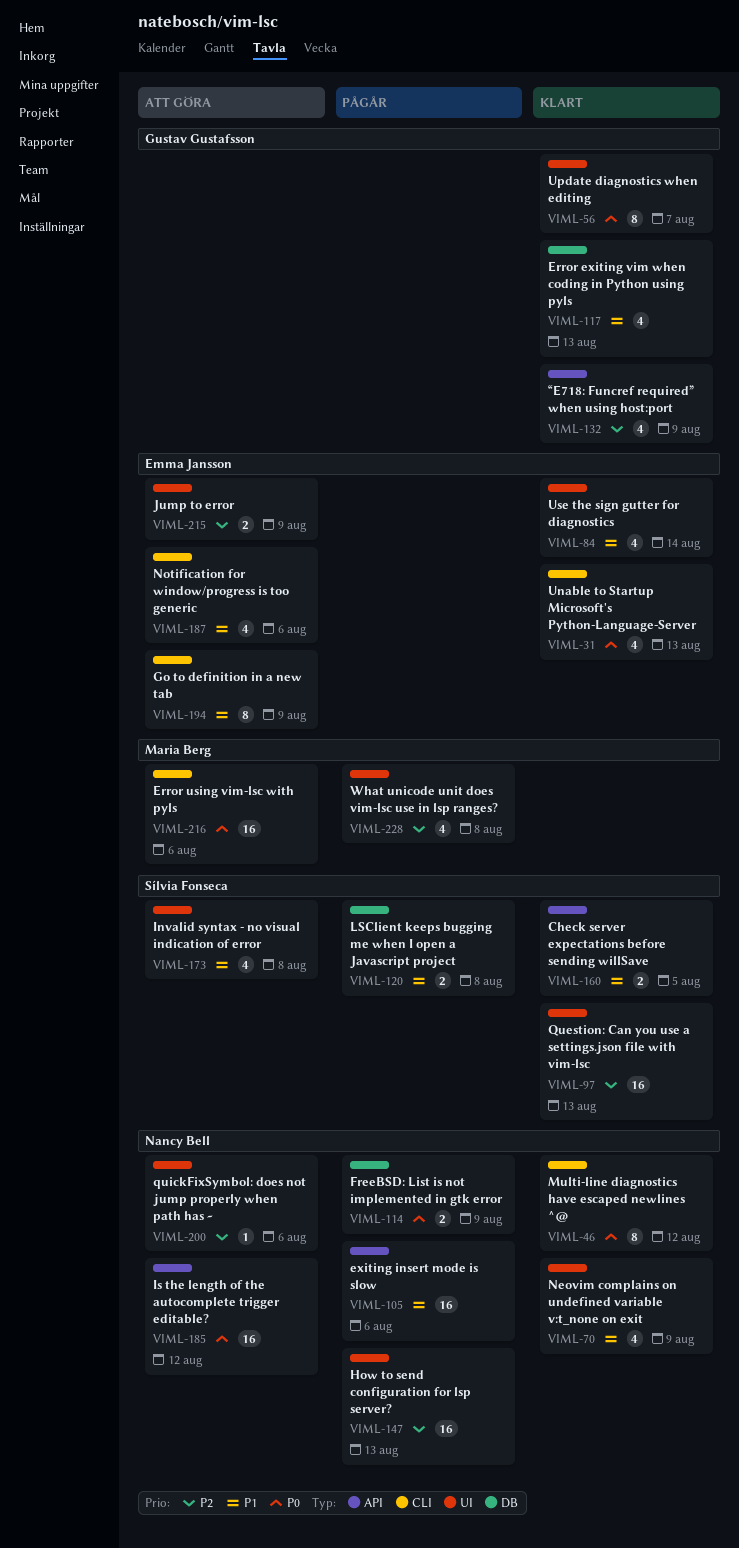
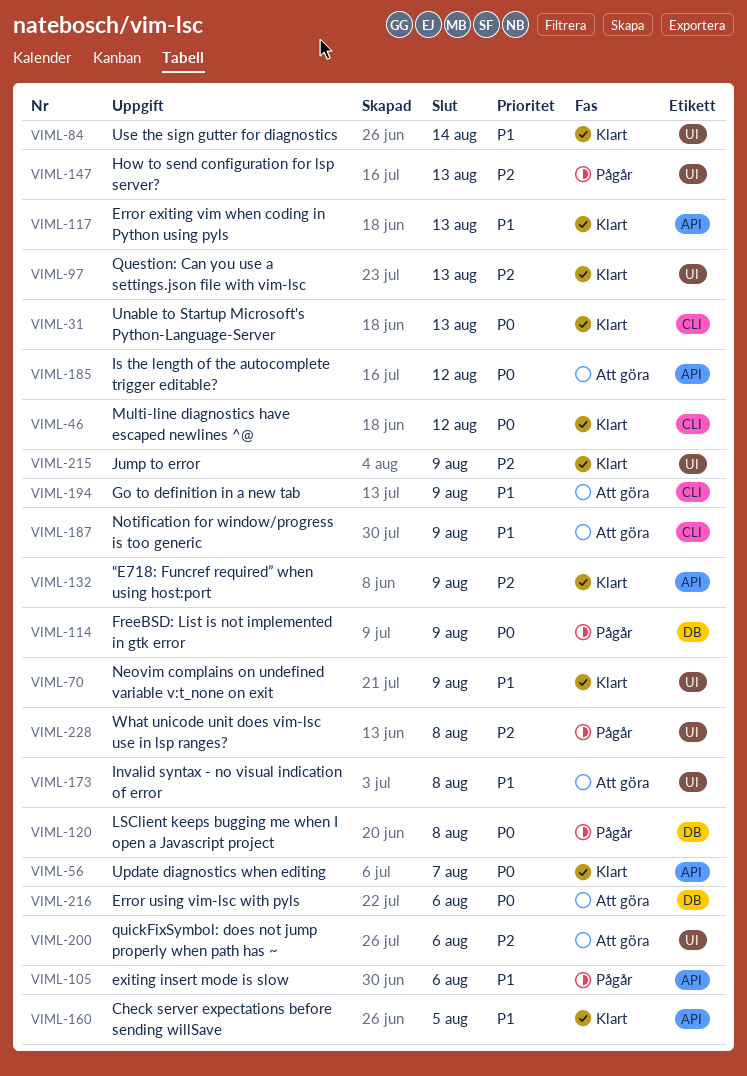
VIML-56, label: UI -> API
VIML-117, label: DB -> API
VIML-120, priority: P1 -> P0
VIML-187, due: Aug 6 -> Aug 9
VIML-215, status: Att göra -> Klart
VIML-216, label: CLI -> DB

